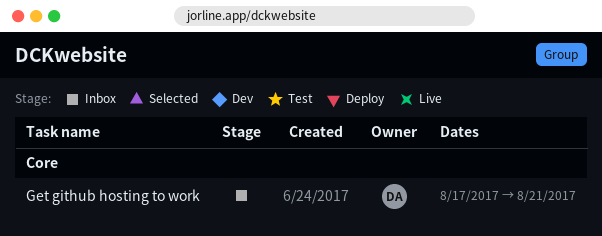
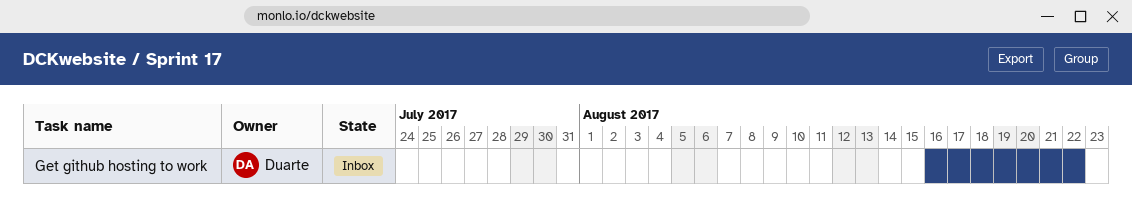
Get github hosting to work, start: Aug 17 -> Aug 16
Get github hosting to work, due: Aug 21 -> Aug 22

